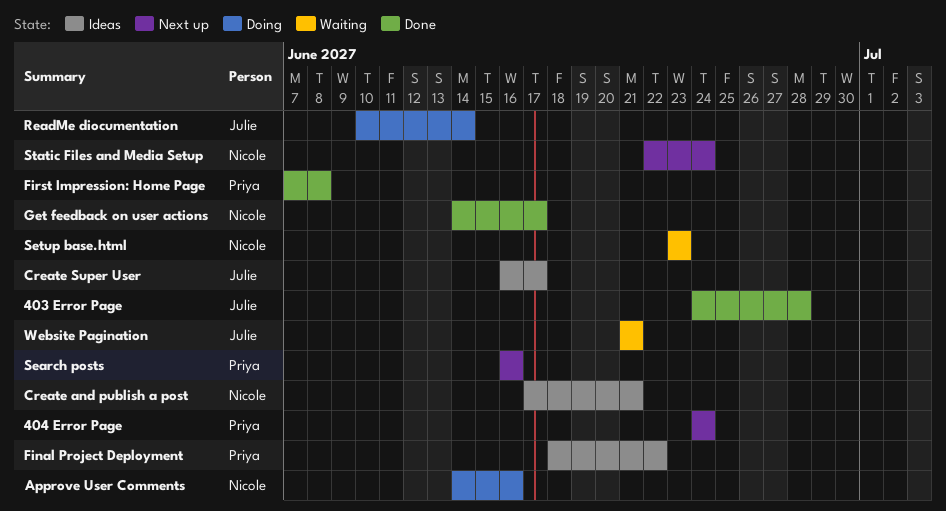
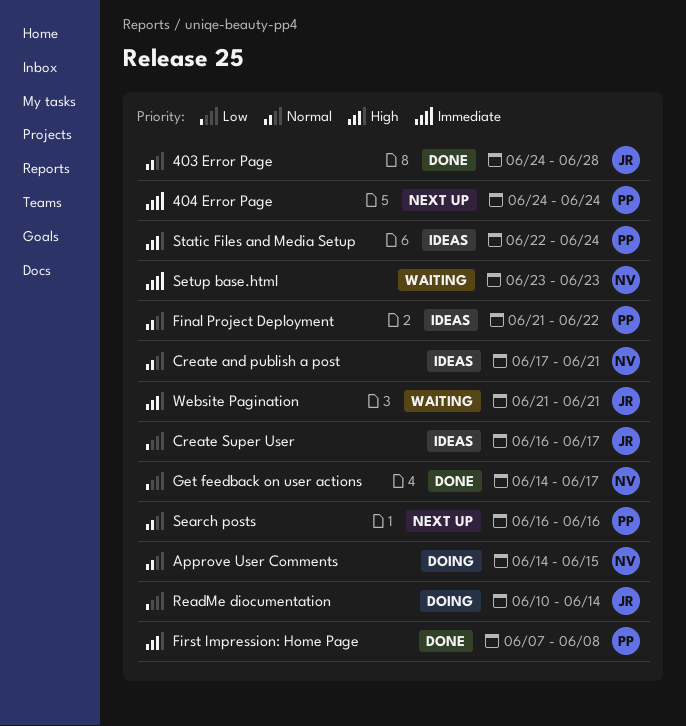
Approve User Comments, due: Jun 16 -> Jun 15
Final Project Deployment, start: Jun 18 -> Jun 21
Static Files and Media Setup, status: Next up -> Ideas
Static Files and Media Setup, owner: Nicole -> Priya

